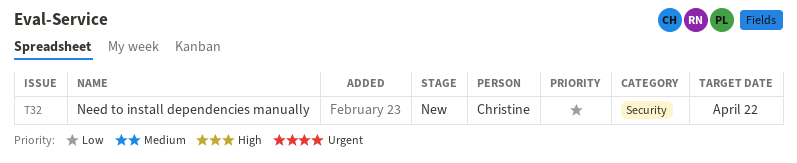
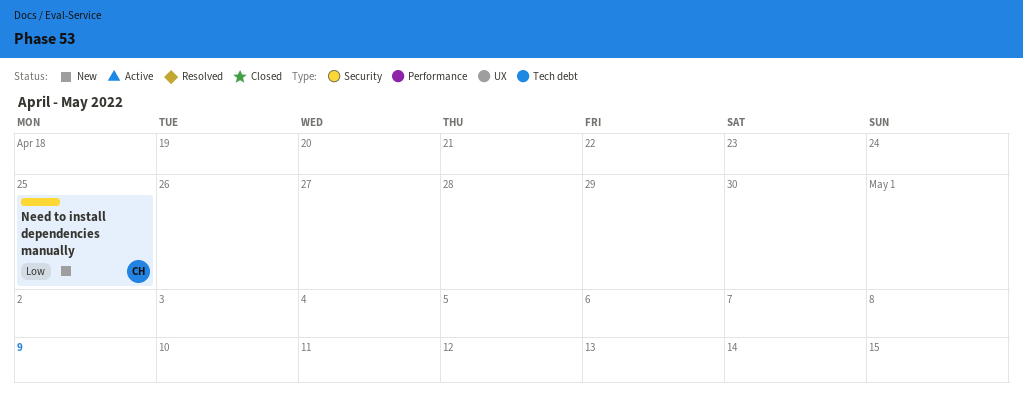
Need to install dependencies manually, due: Apr 22 -> Apr 25

